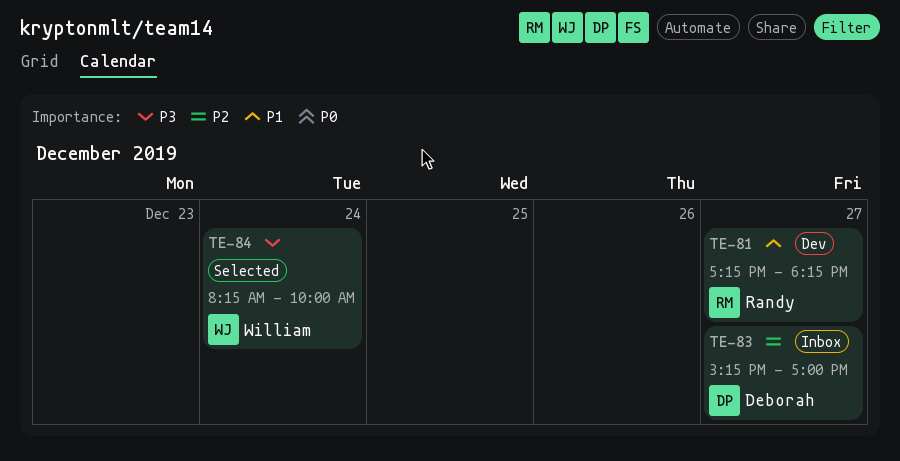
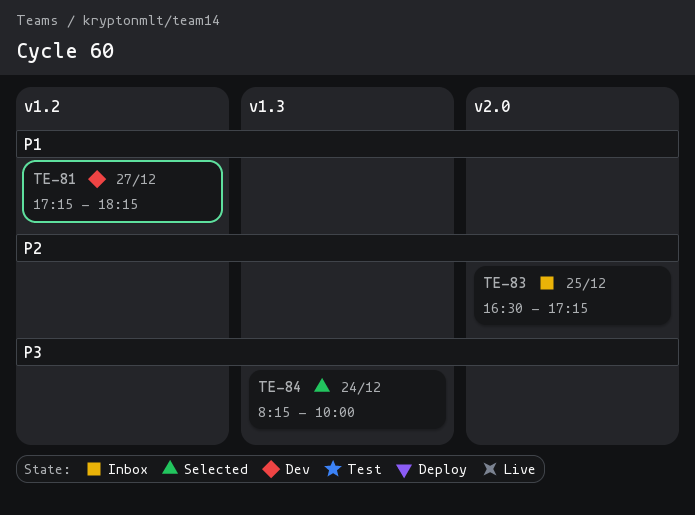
TE-83, day: Dec 27 -> Dec 25
TE-83, begins: 15:15 -> 16:30
TE-83, ends: 17:00 -> 17:15

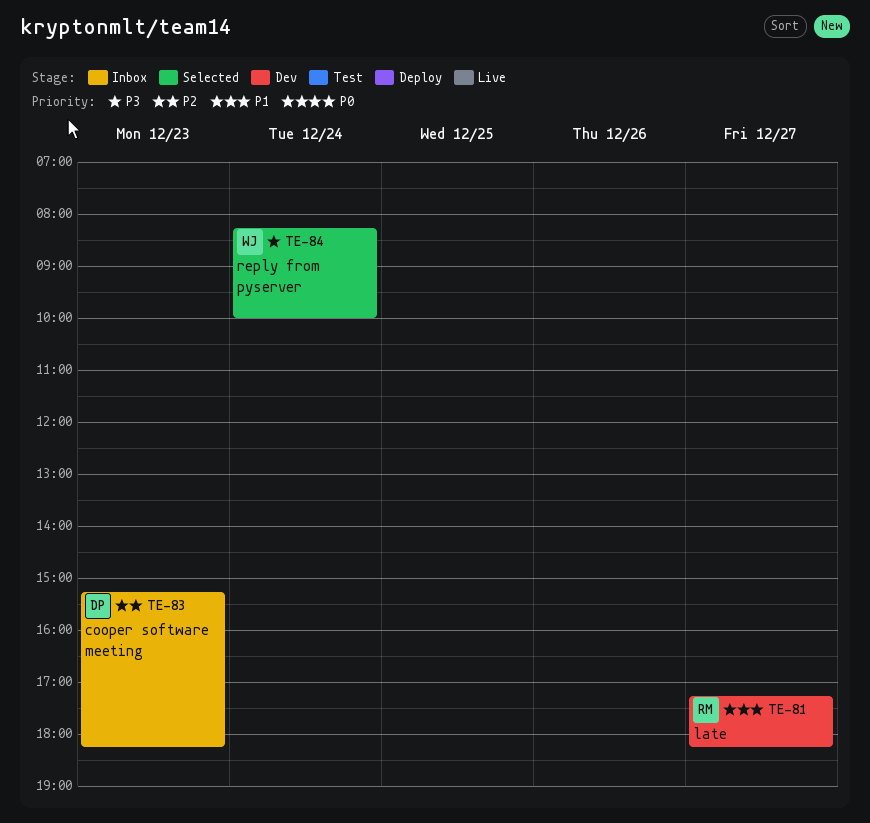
TE-83, day: Dec 25 -> Dec 23
TE-83, begins: 16:30 -> 15:15
TE-83, ends: 17:15 -> 18:15

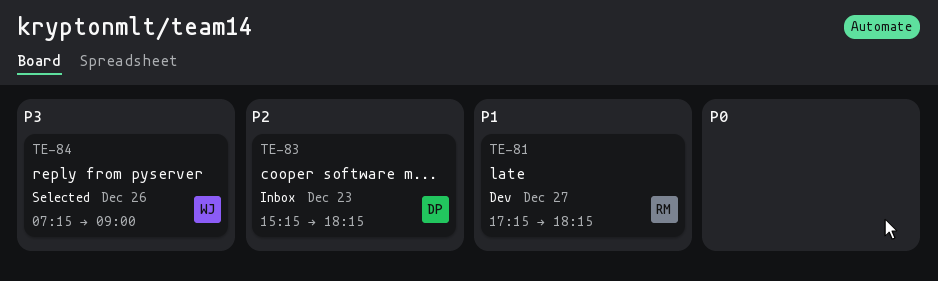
TE-84, day: Dec 24 -> Dec 26
TE-84, begins: 08:15 -> 07:15
TE-84, ends: 10:00 -> 09:00

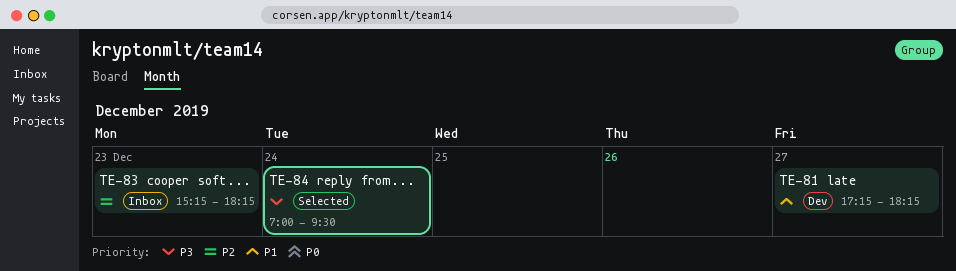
TE-84, day: Dec 26 -> Dec 24
TE-84, begins: 07:15 -> 07:00
TE-84, ends: 09:00 -> 09:30

